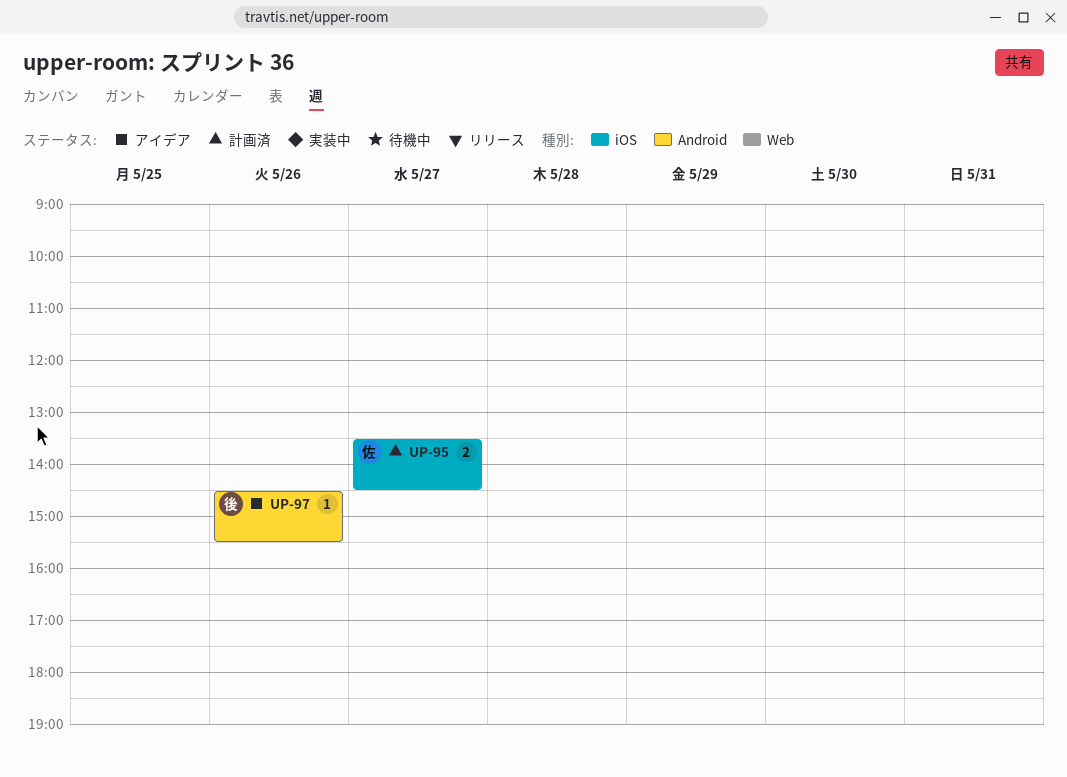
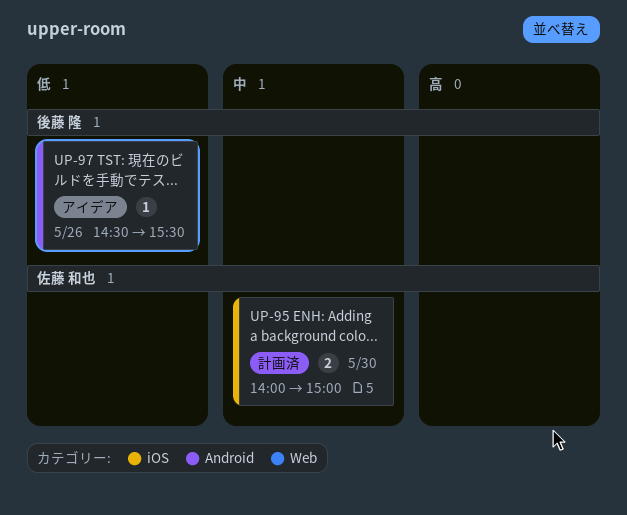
UP-95, day: May 27 -> May 30
UP-95, begins: 13:30 -> 14:00
UP-95, ends: 14:30 -> 15:00

